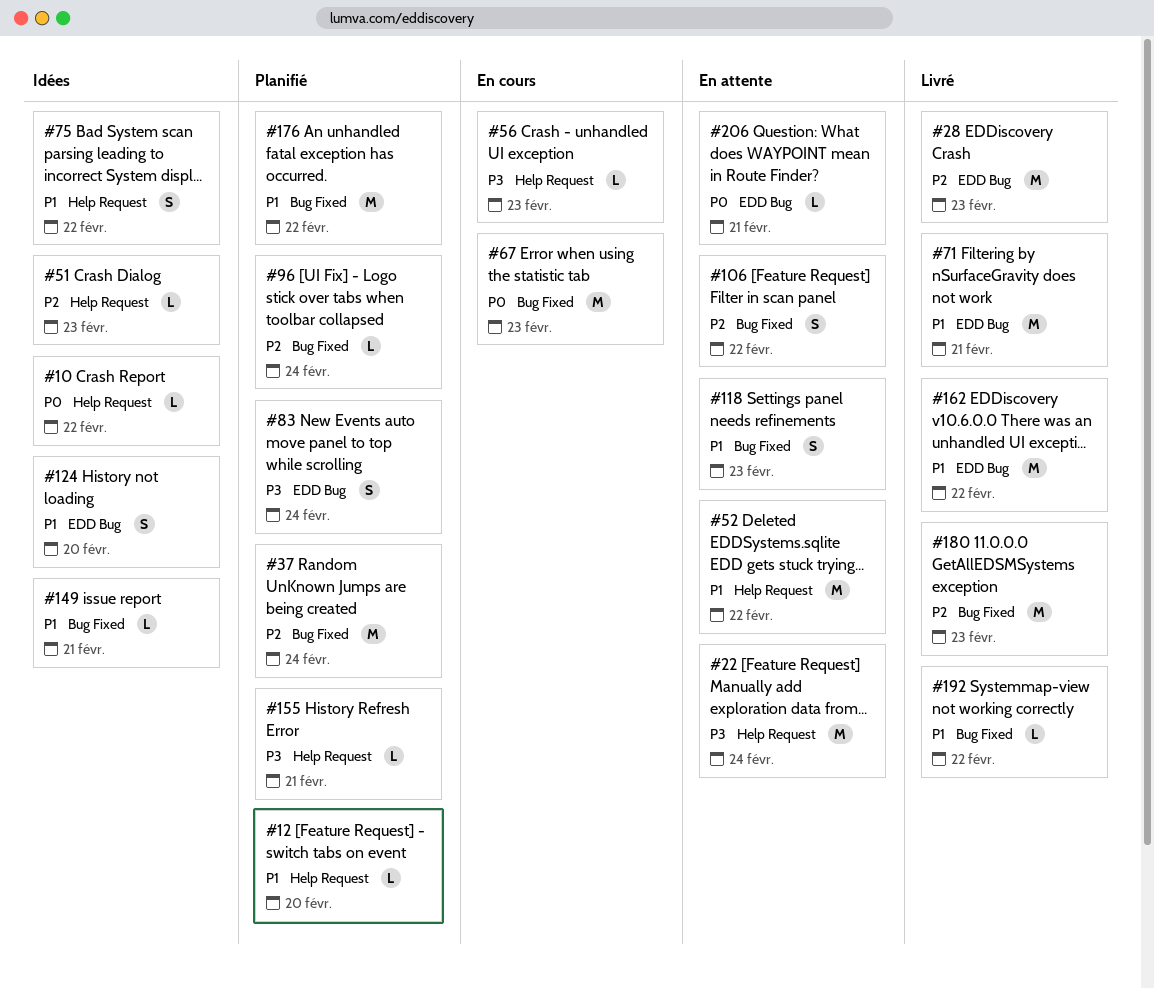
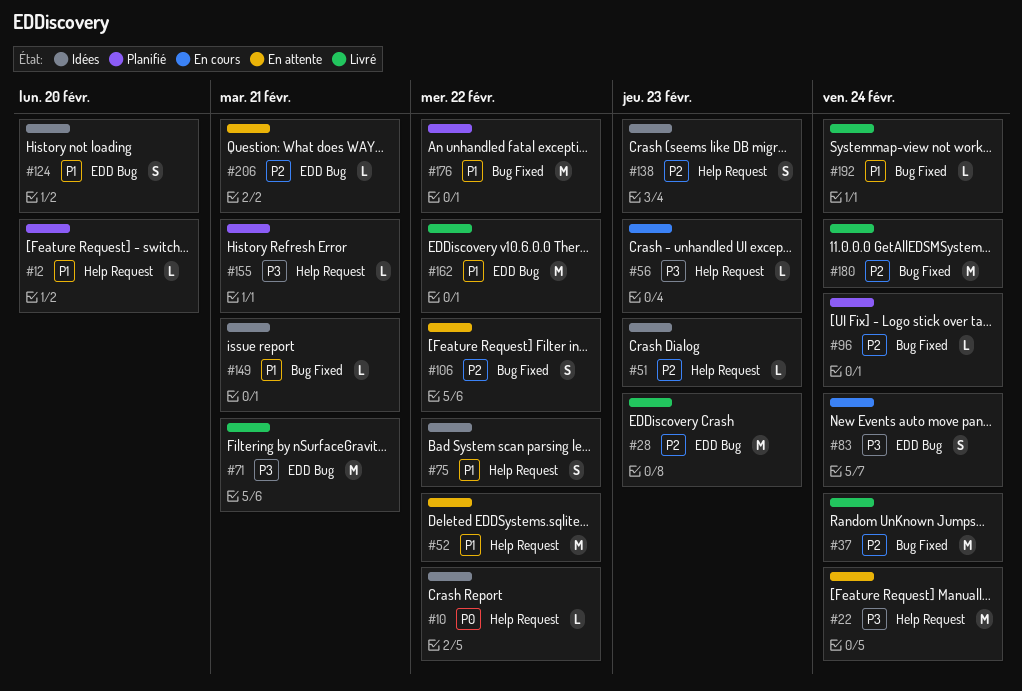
#37, status: Planifié -> Livré
#67: present -> none
#71, priority: P1 -> P3
#83, status: Planifié -> En cours
#118: present -> none
#138: none -> present
#180, due: Feb 23 -> Feb 24
#192, due: Feb 22 -> Feb 24
#206, priority: P0 -> P2

